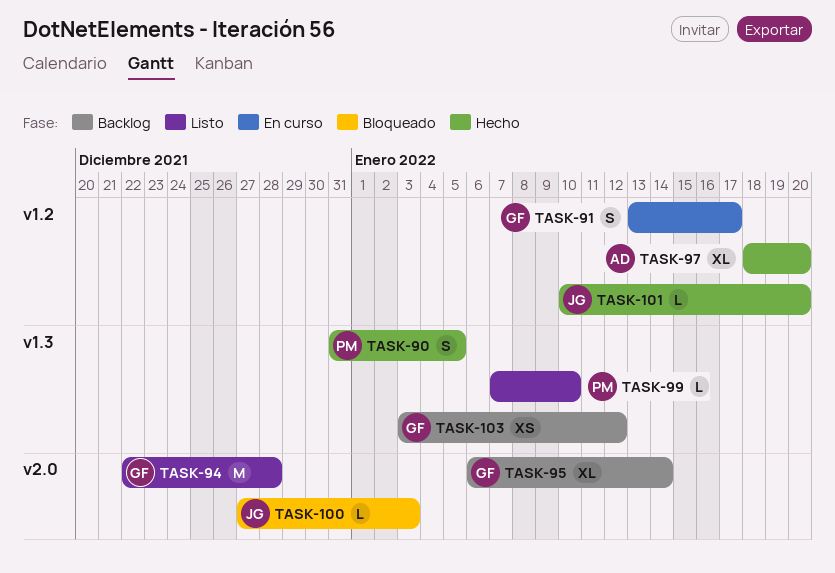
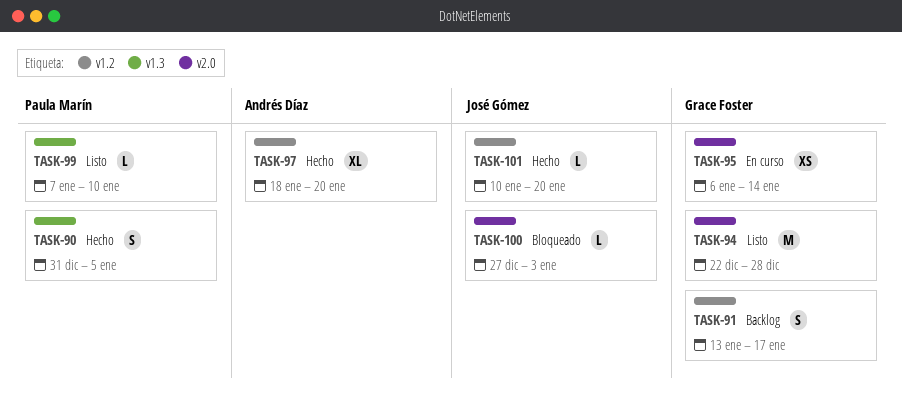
TASK-91, status: En curso -> Backlog
TASK-95, status: Backlog -> En curso
TASK-95, estimate: XL -> XS
TASK-103: present -> none

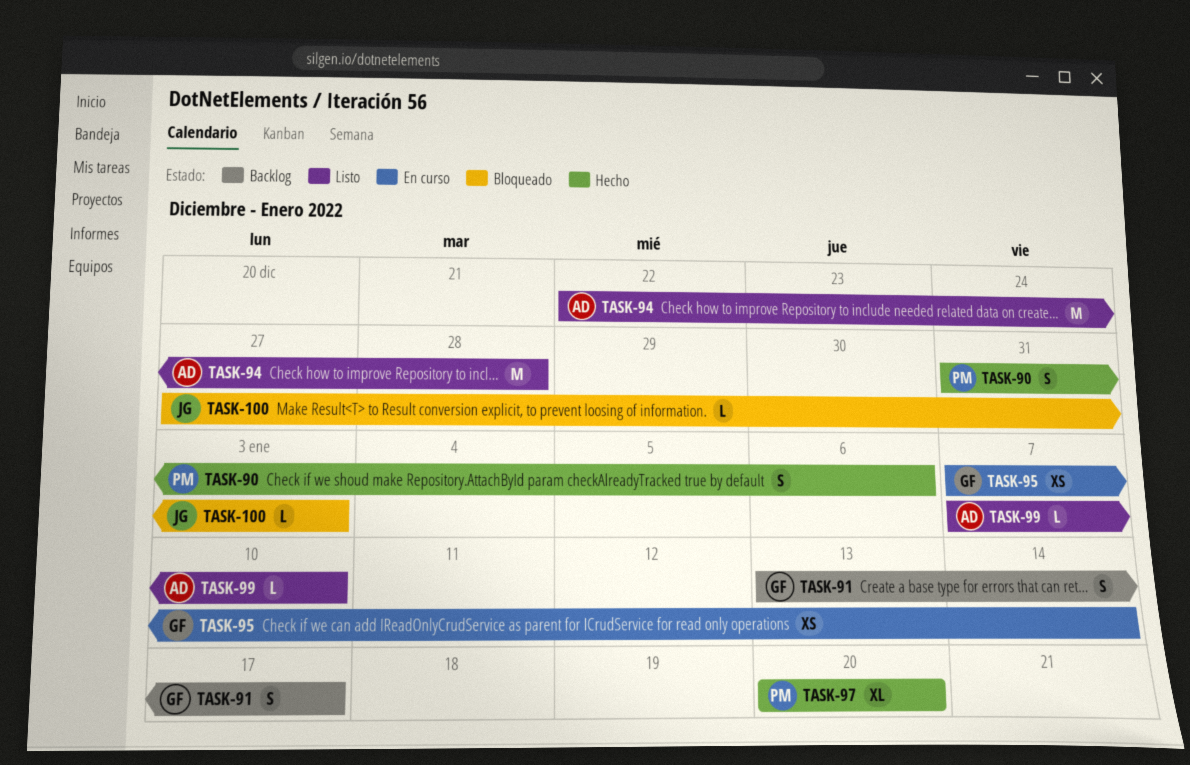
TASK-90, due: Jan 5 -> Jan 6
TASK-94, owner: Grace Foster -> Andrés Díaz
TASK-95, start: Jan 6 -> Jan 7
TASK-97, owner: Andrés Díaz -> Paula Marín
TASK-97, start: Jan 18 -> Jan 20
TASK-99, owner: Paula Marín -> Andrés Díaz
TASK-101: present -> none

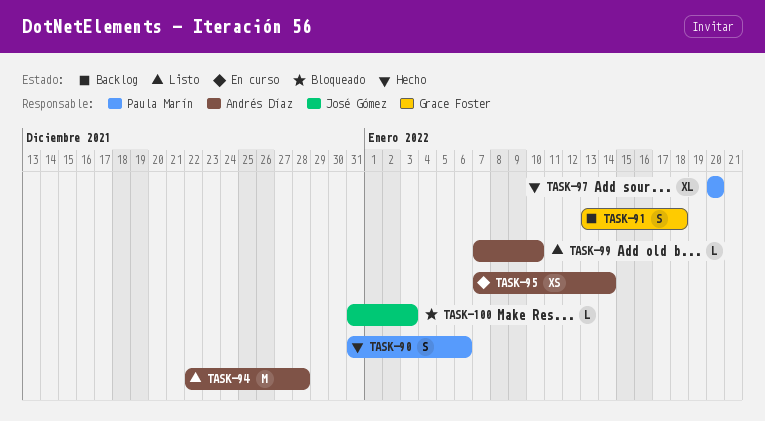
TASK-91, due: Jan 17 -> Jan 18
TASK-95, owner: Grace Foster -> Andrés Díaz
TASK-100, start: Dec 27 -> Dec 31

